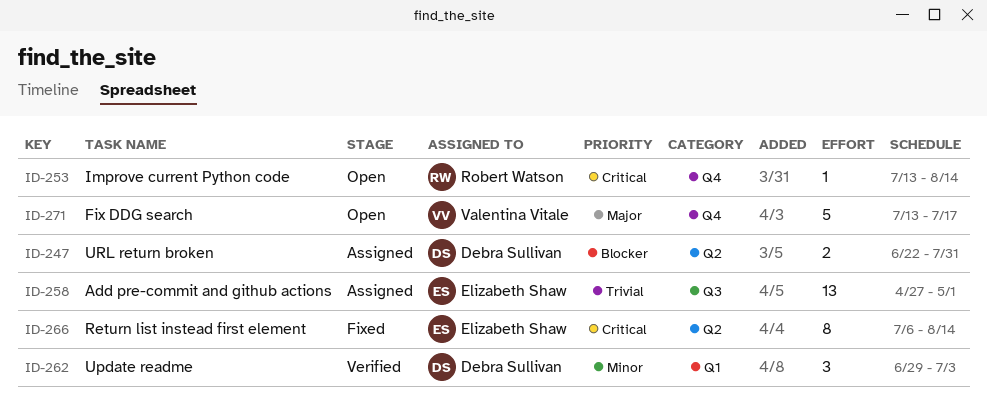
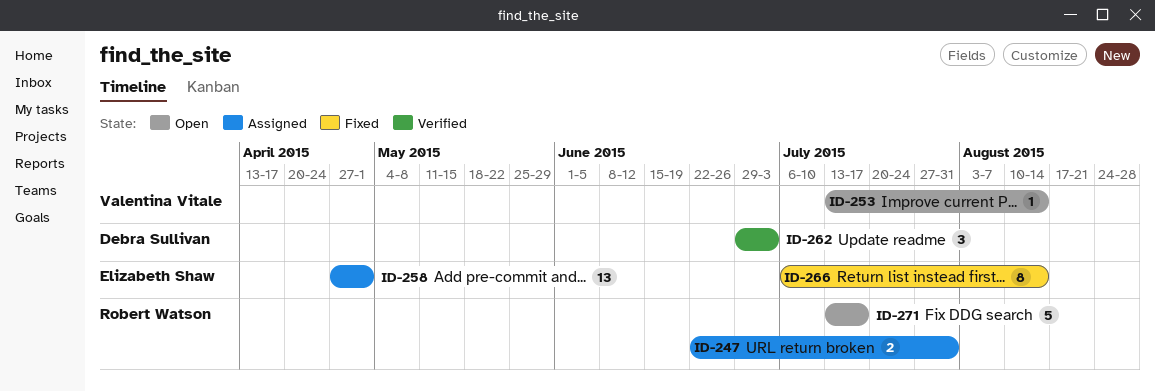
ID-247, owner: Debra Sullivan -> Robert Watson
ID-253, owner: Robert Watson -> Valentina Vitale
ID-271, owner: Valentina Vitale -> Robert Watson

